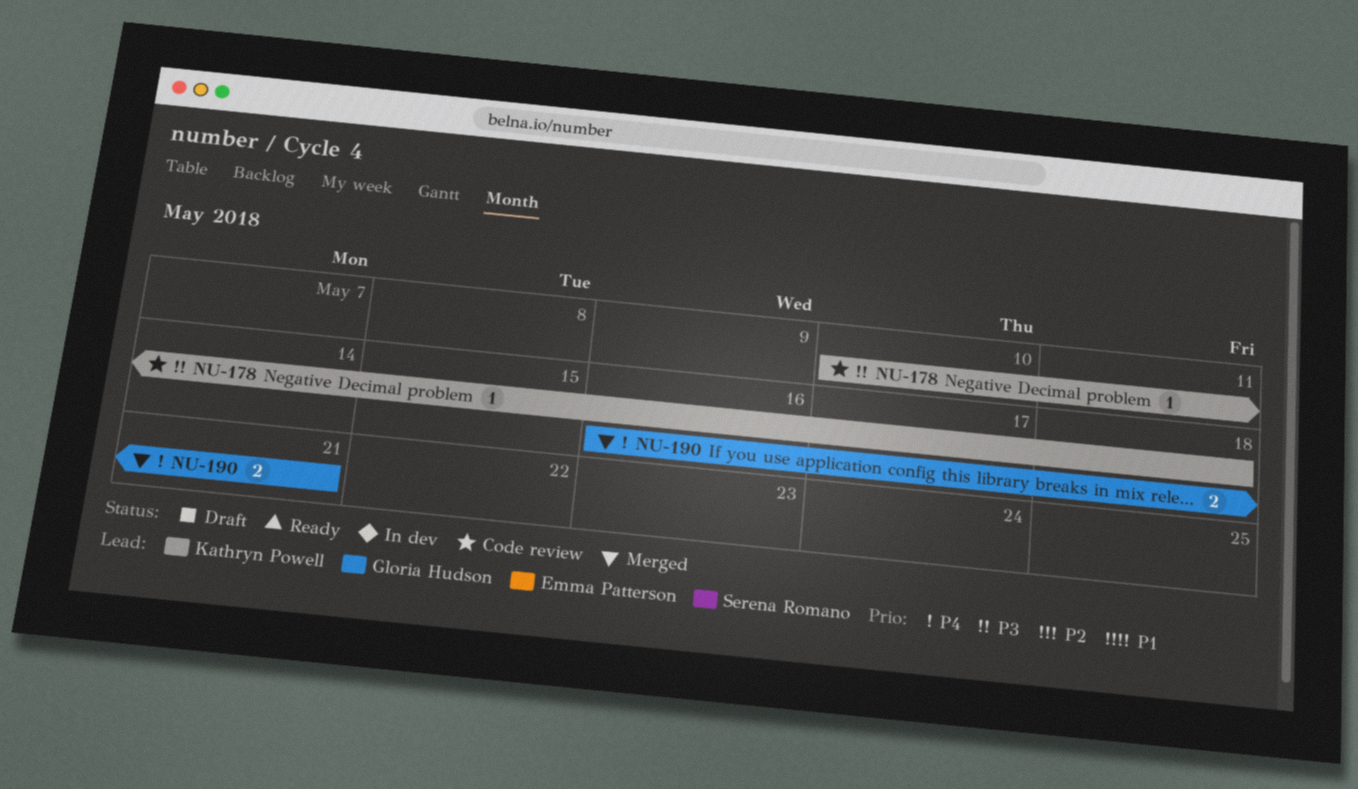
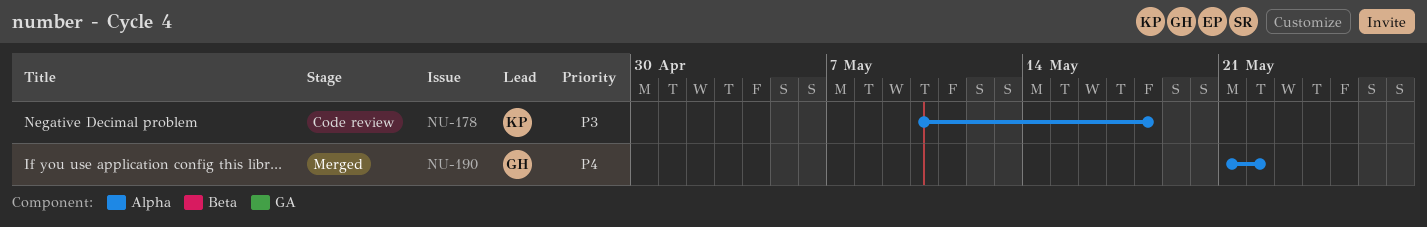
NU-190, start: May 16 -> May 21
NU-190, due: May 21 -> May 22

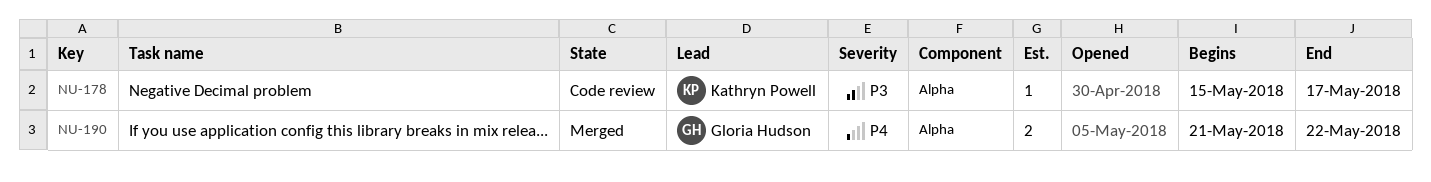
NU-178, start: May 10 -> May 15
NU-178, due: May 18 -> May 17

